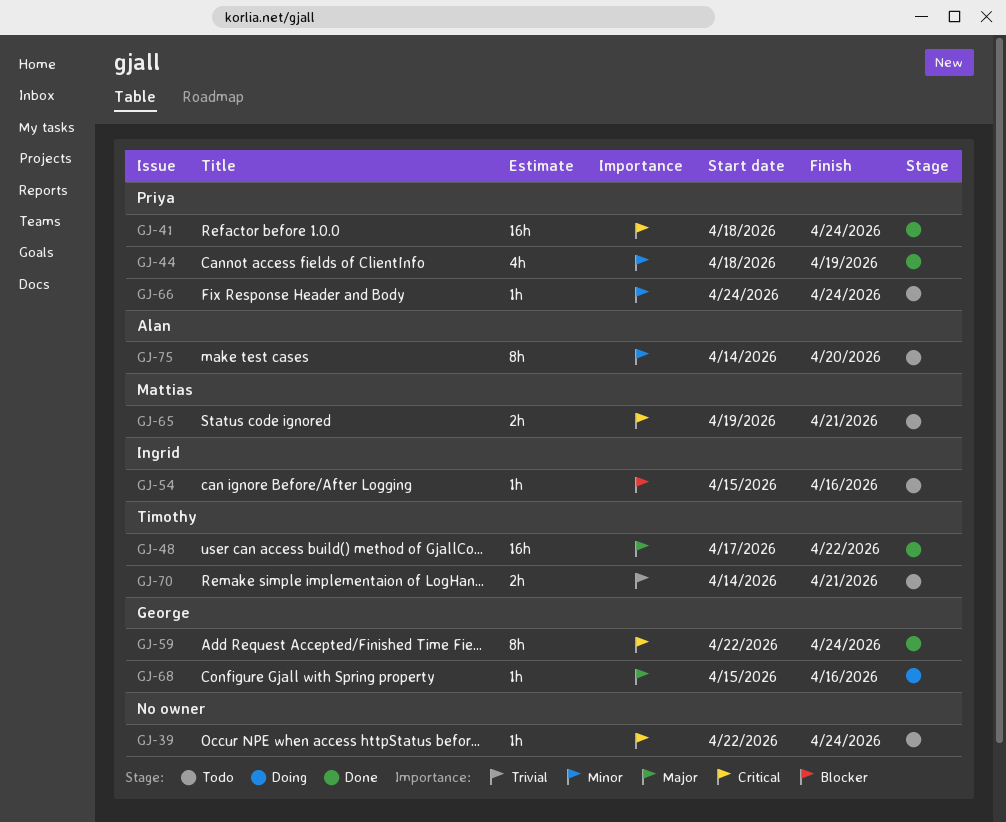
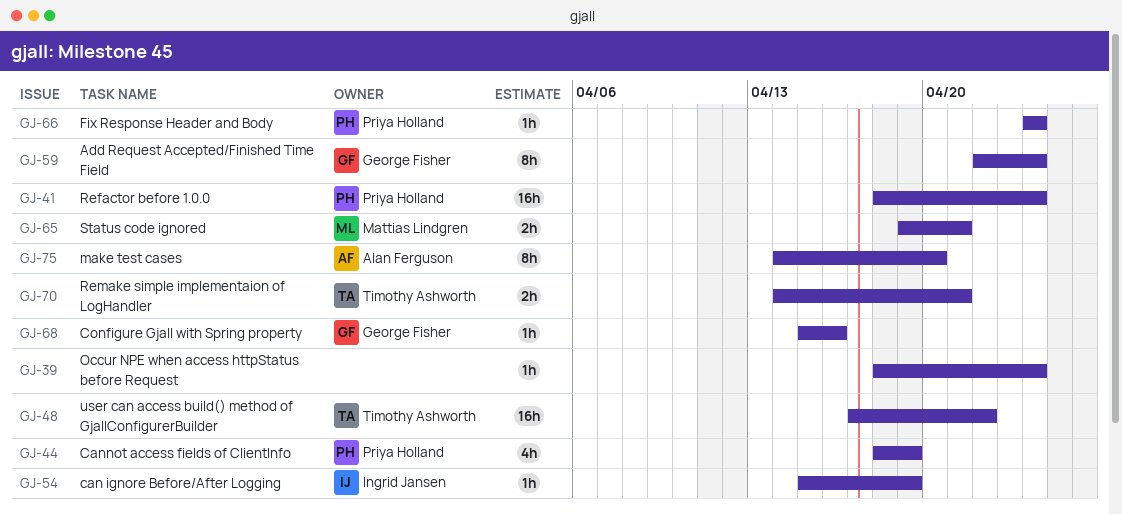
GJ-39, start: Apr 22 -> Apr 18
GJ-54, due: Apr 16 -> Apr 19

